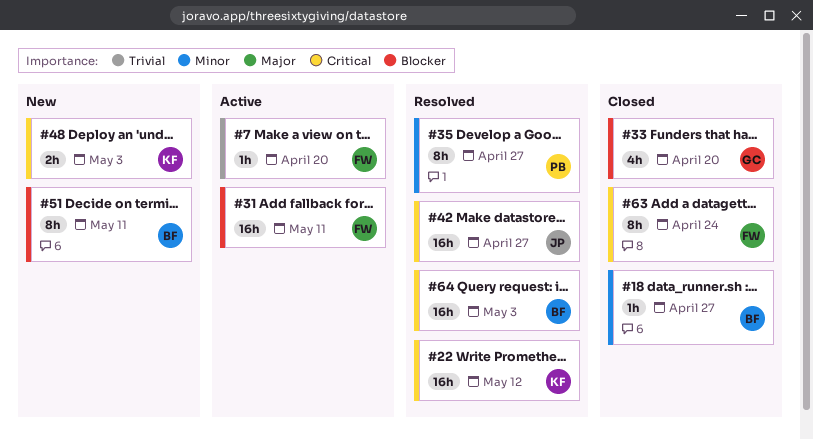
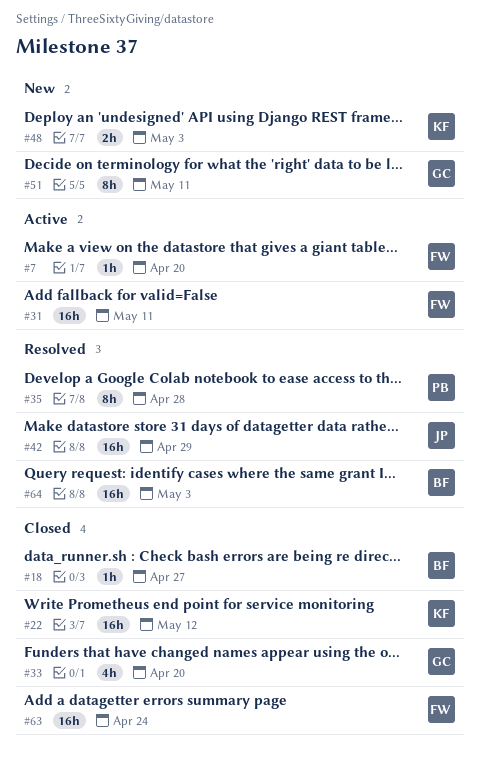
#22, status: Resolved -> Closed
#35, due: Apr 27 -> Apr 28
#42, due: Apr 27 -> Apr 29
#51, owner: BF -> GC
#63, estimate: 8h -> 16h

